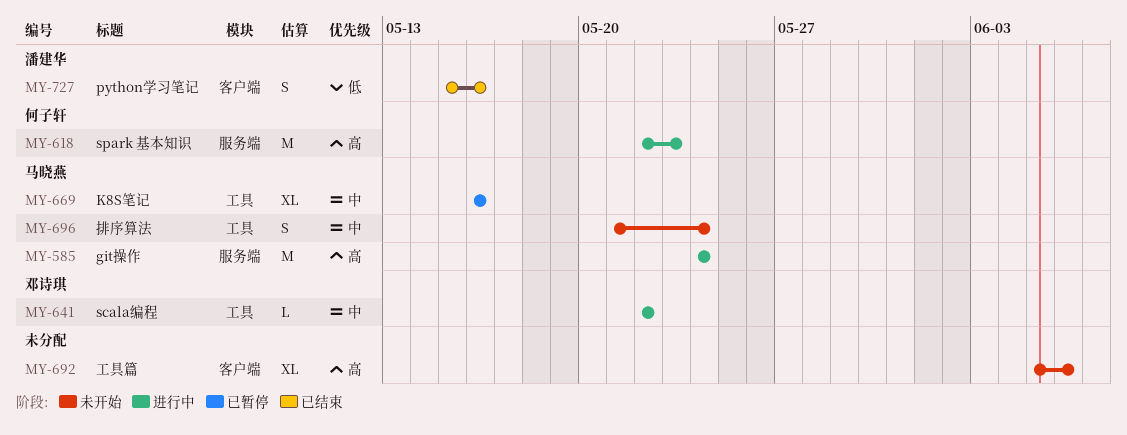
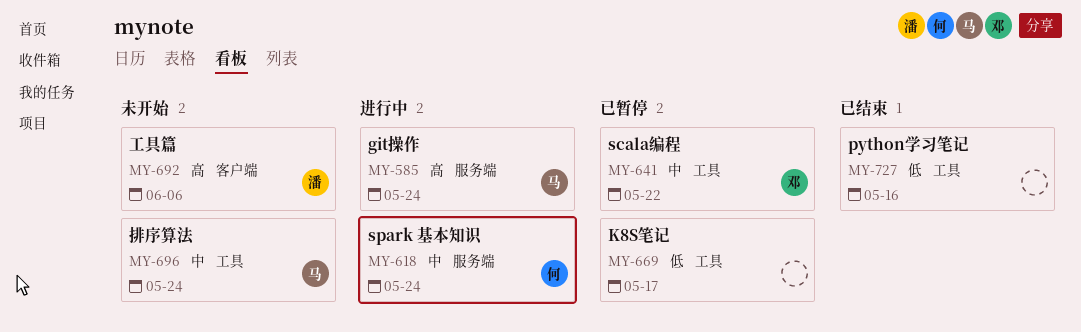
MY-618, priority: 高 -> 中
MY-618, due: May 23 -> May 24
MY-641, status: 进行中 -> 已暂停
MY-669, owner: 马晓燕 -> none
MY-669, priority: 中 -> 低
MY-669, due: May 16 -> May 17
MY-692, owner: none -> 潘建华
MY-727, owner: 潘建华 -> none
MY-727, label: 客户端 -> 工具

